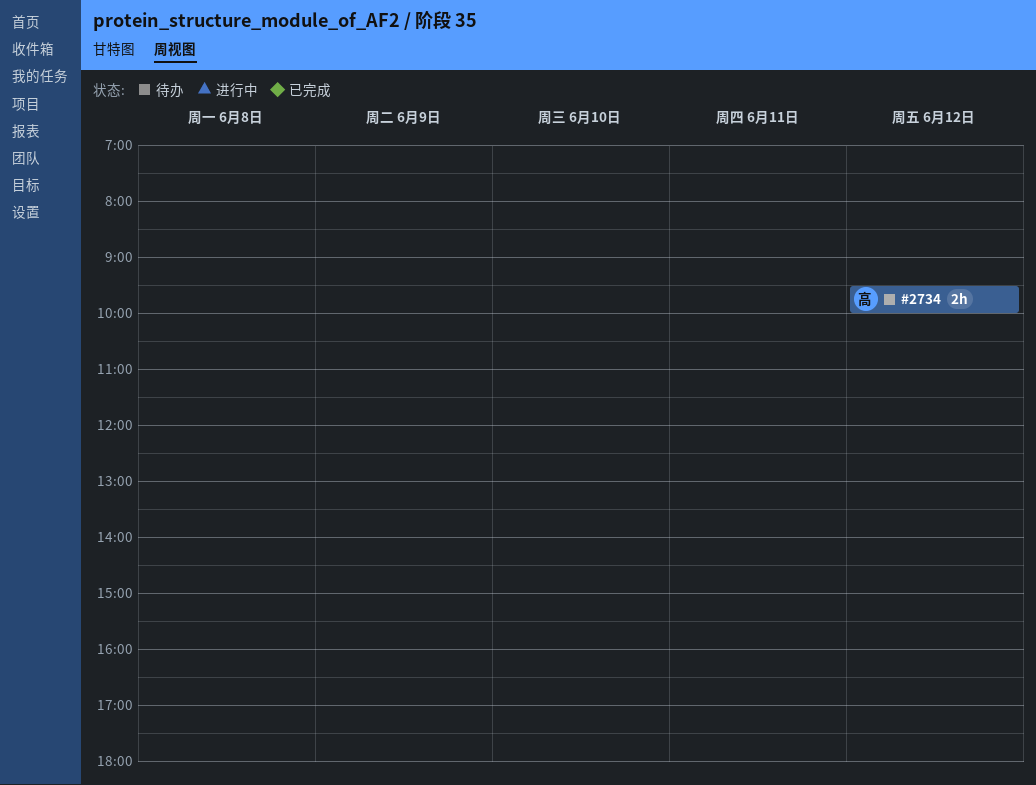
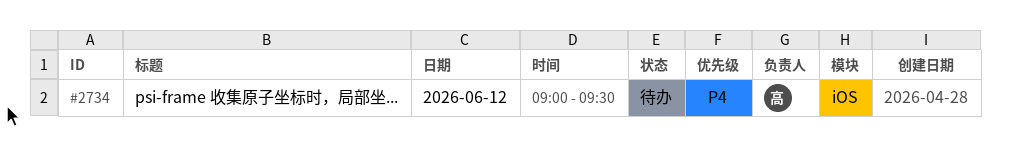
#2734, begins: 09:30 -> 09:00
#2734, ends: 10:00 -> 09:30

